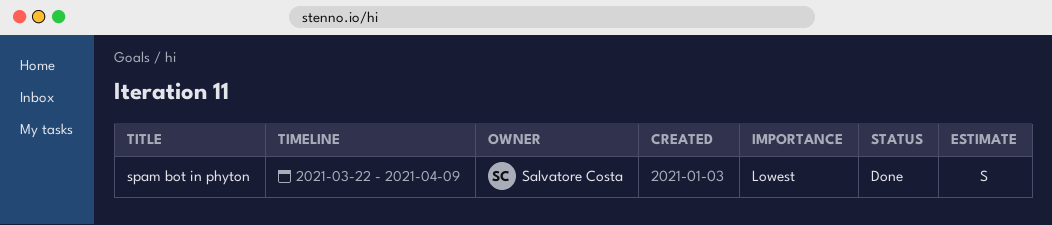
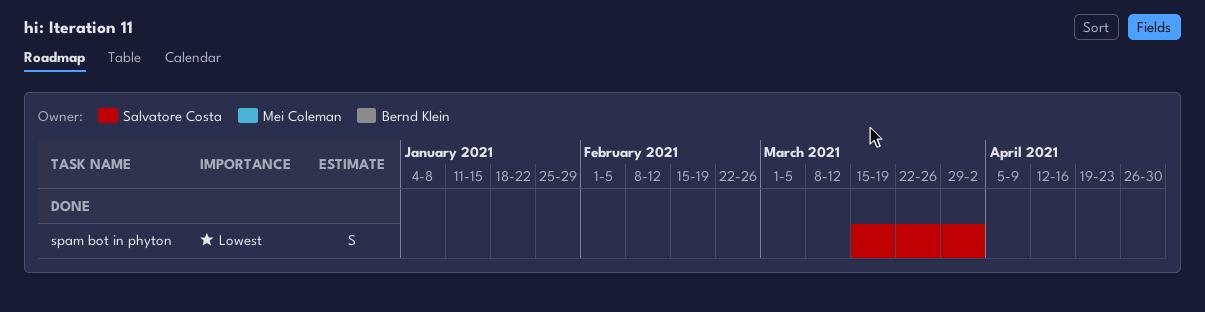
spam bot in phyton, start: Mar 22 -> Mar 15
spam bot in phyton, due: Apr 9 -> Apr 2

